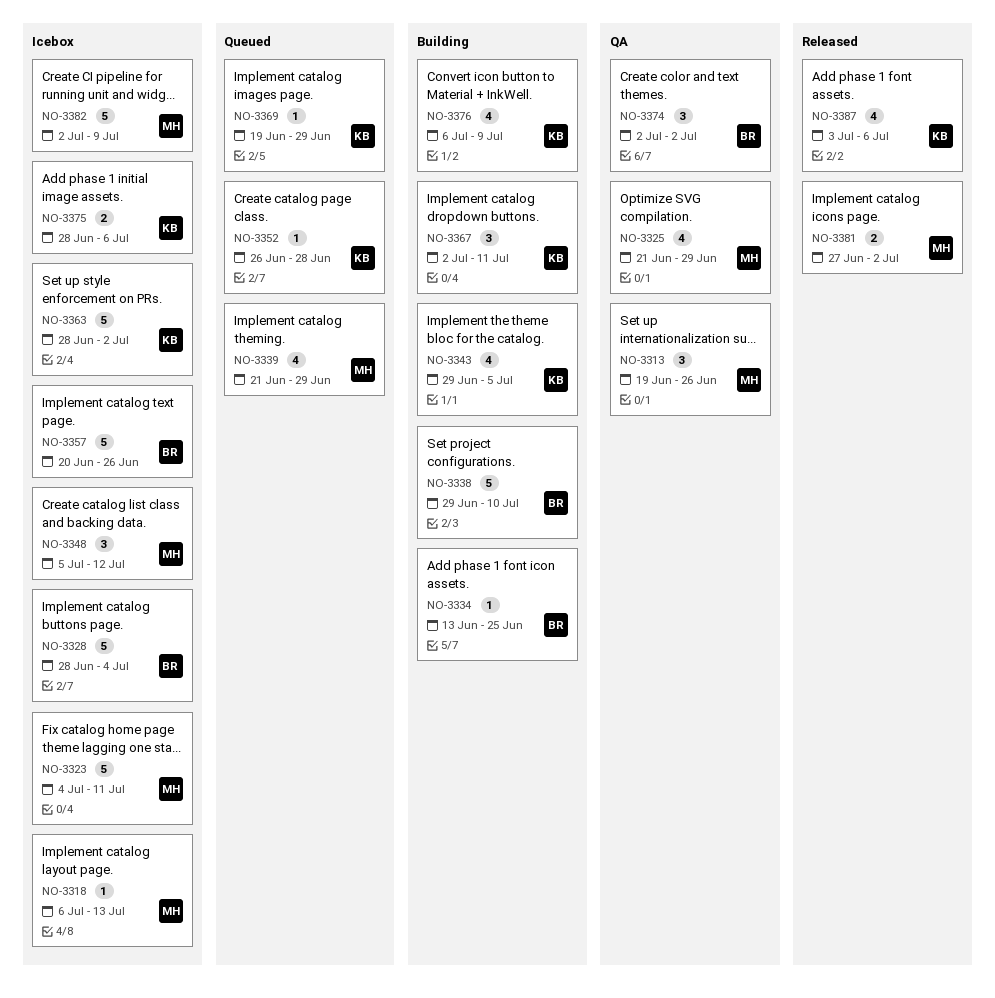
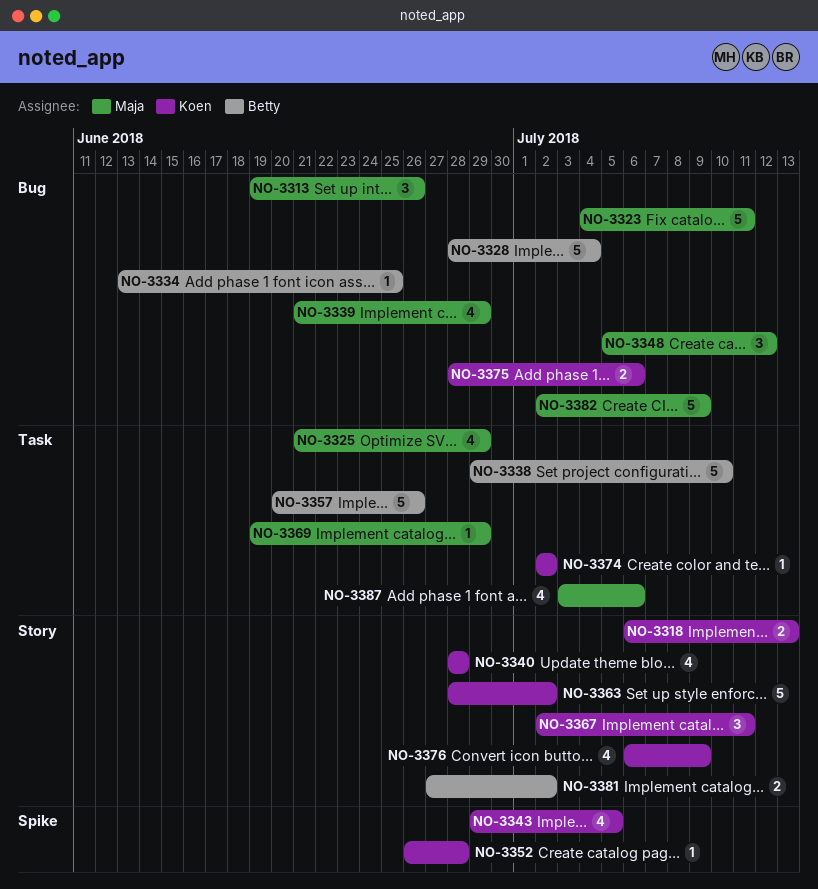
NO-3318, owner: Maja -> Koen
NO-3318, estimate: 1 -> 2
NO-3340: none -> present
NO-3369, owner: Koen -> Maja
NO-3374, owner: Betty -> Koen
NO-3374, estimate: 3 -> 1
NO-3381, owner: Maja -> Betty
NO-3387, owner: Koen -> Maja

